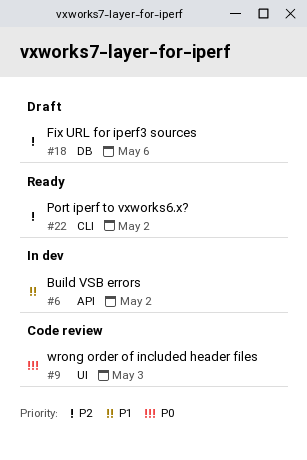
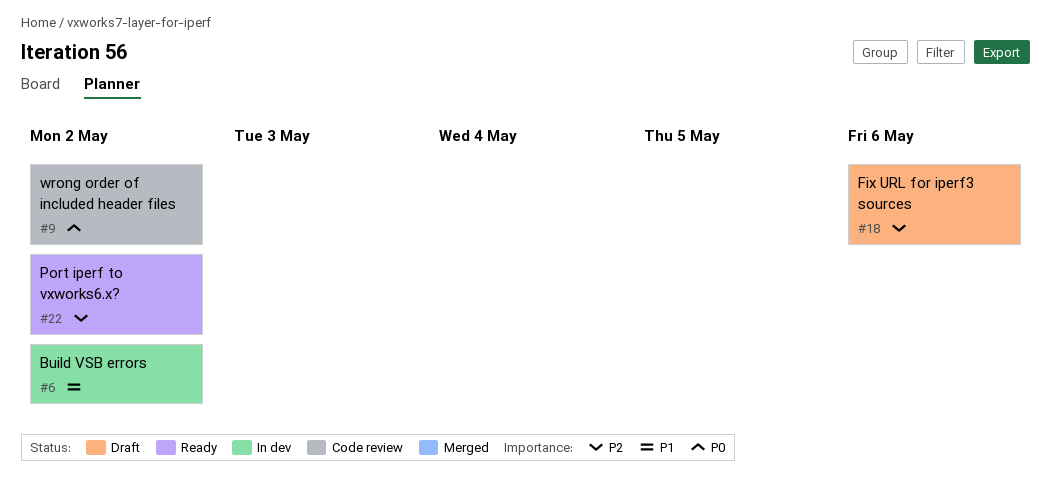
#9, due: May 3 -> May 2

